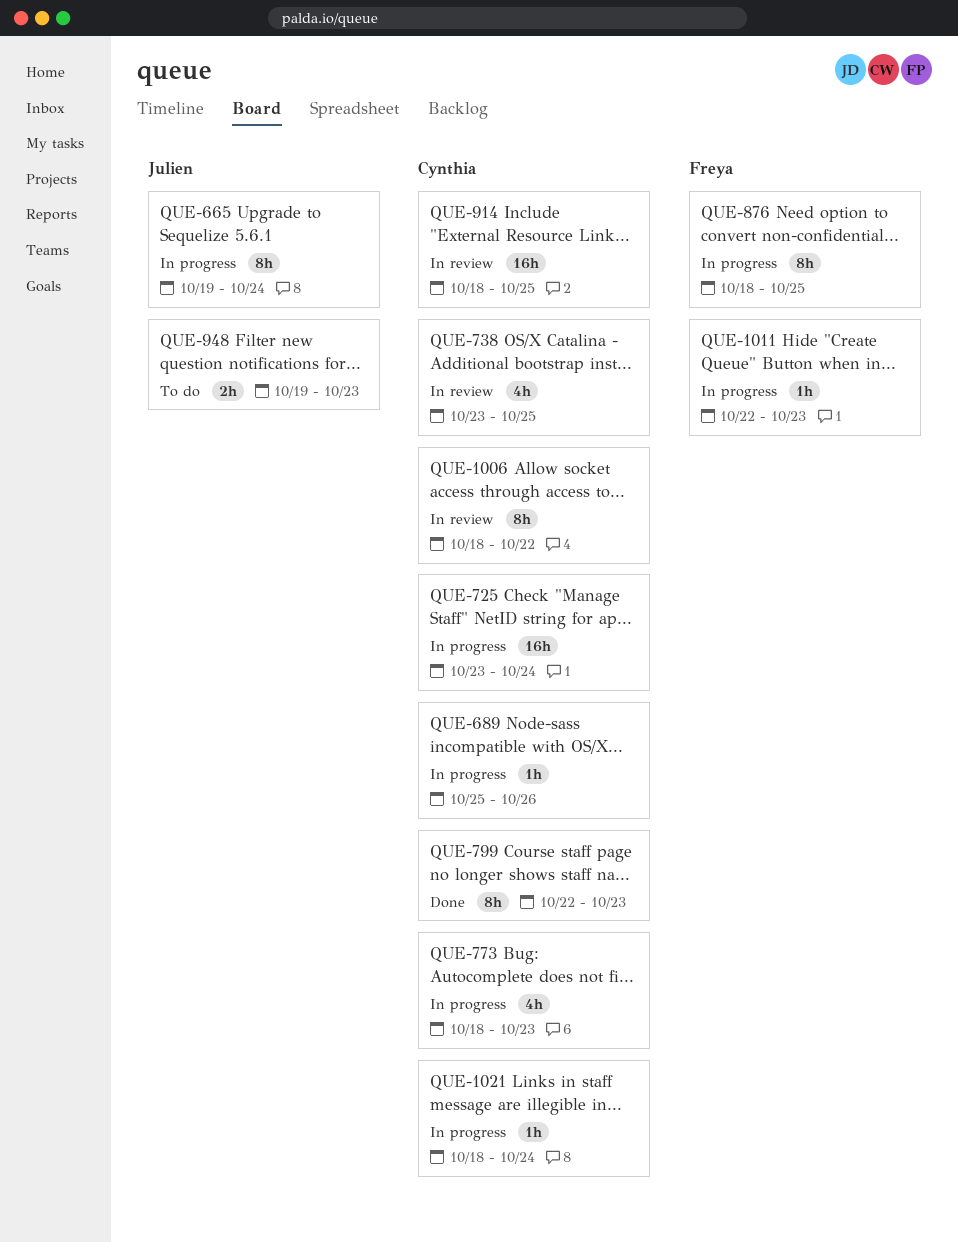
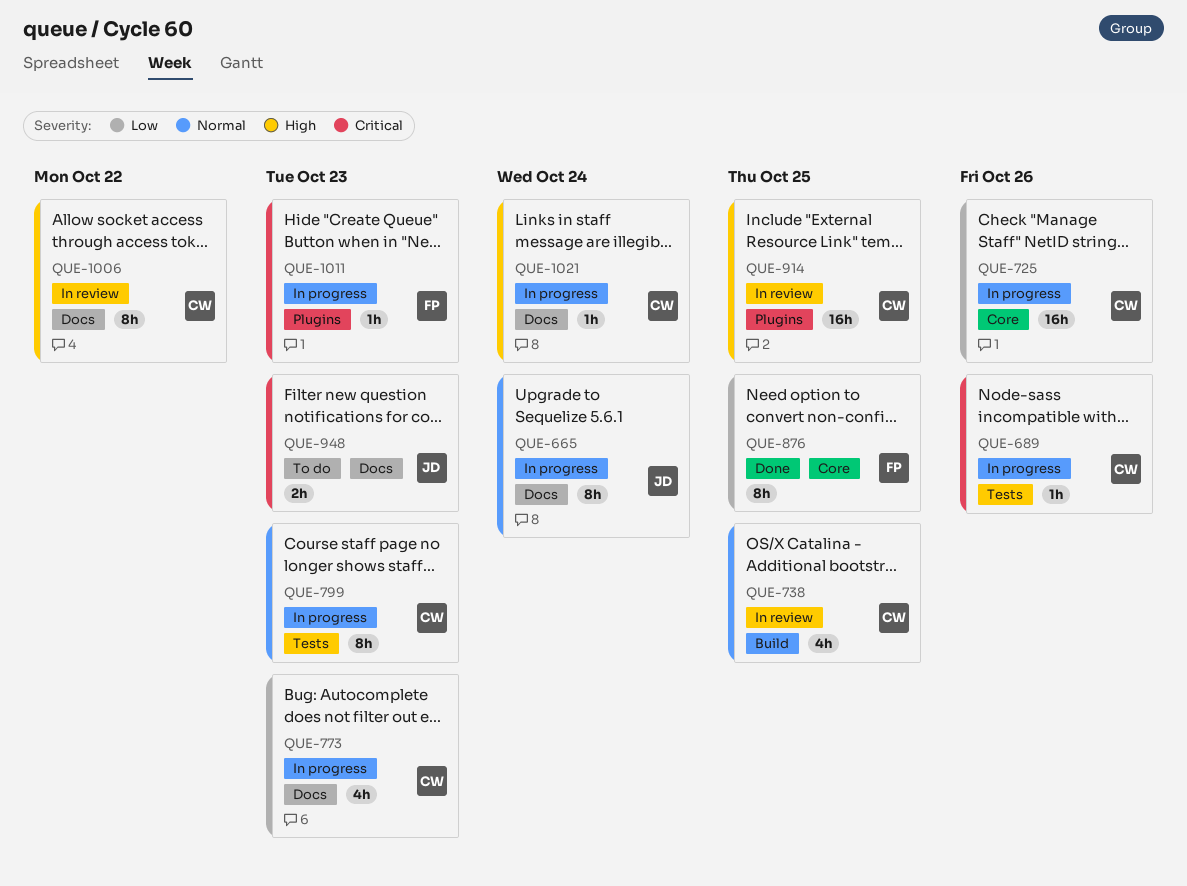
QUE-725, due: Oct 24 -> Oct 26
QUE-799, status: Done -> In progress
QUE-876, status: In progress -> Done

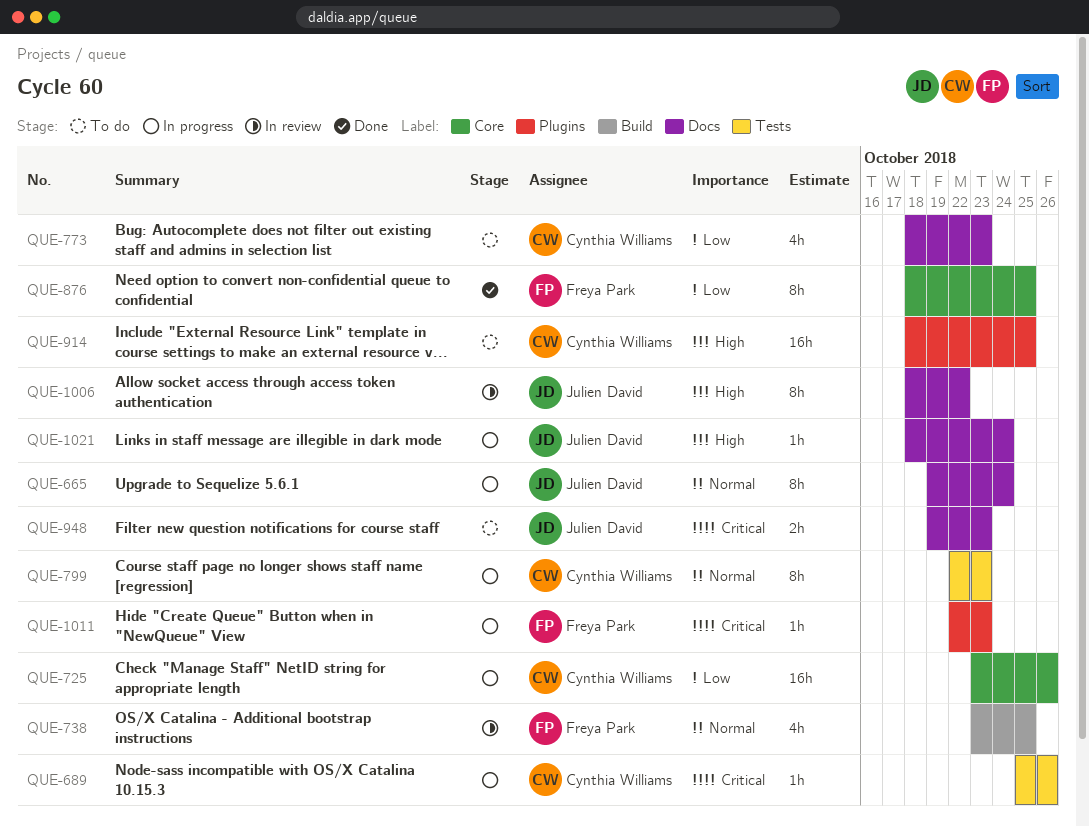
QUE-738, owner: Cynthia Williams -> Freya Park
QUE-773, status: In progress -> To do
QUE-914, status: In review -> To do
QUE-1006, owner: Cynthia Williams -> Julien David
QUE-1021, owner: Cynthia Williams -> Julien David

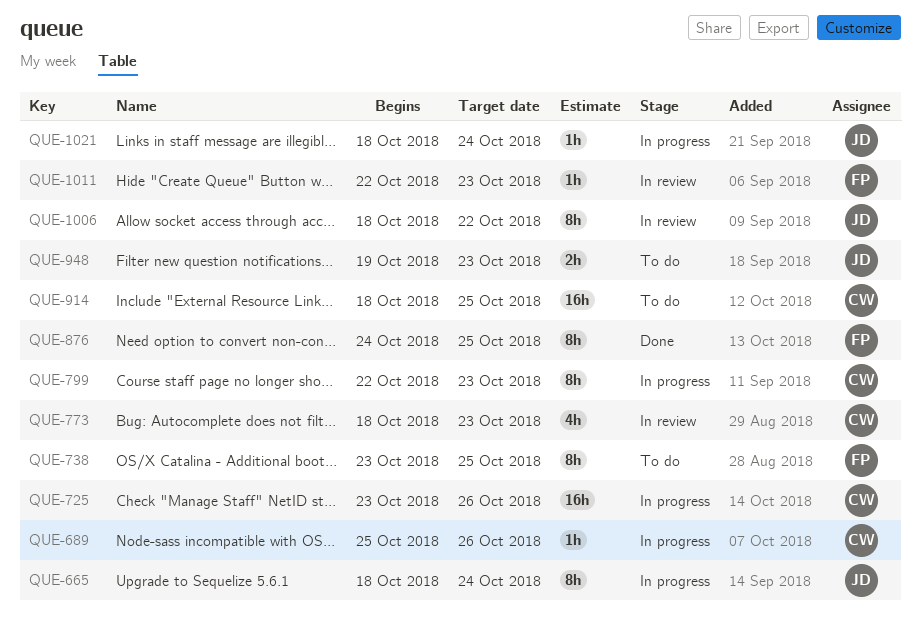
QUE-665, start: Oct 19 -> Oct 18
QUE-738, status: In review -> To do
QUE-738, estimate: 4h -> 8h
QUE-773, status: To do -> In review
QUE-876, start: Oct 18 -> Oct 24
QUE-1011, status: In progress -> In review

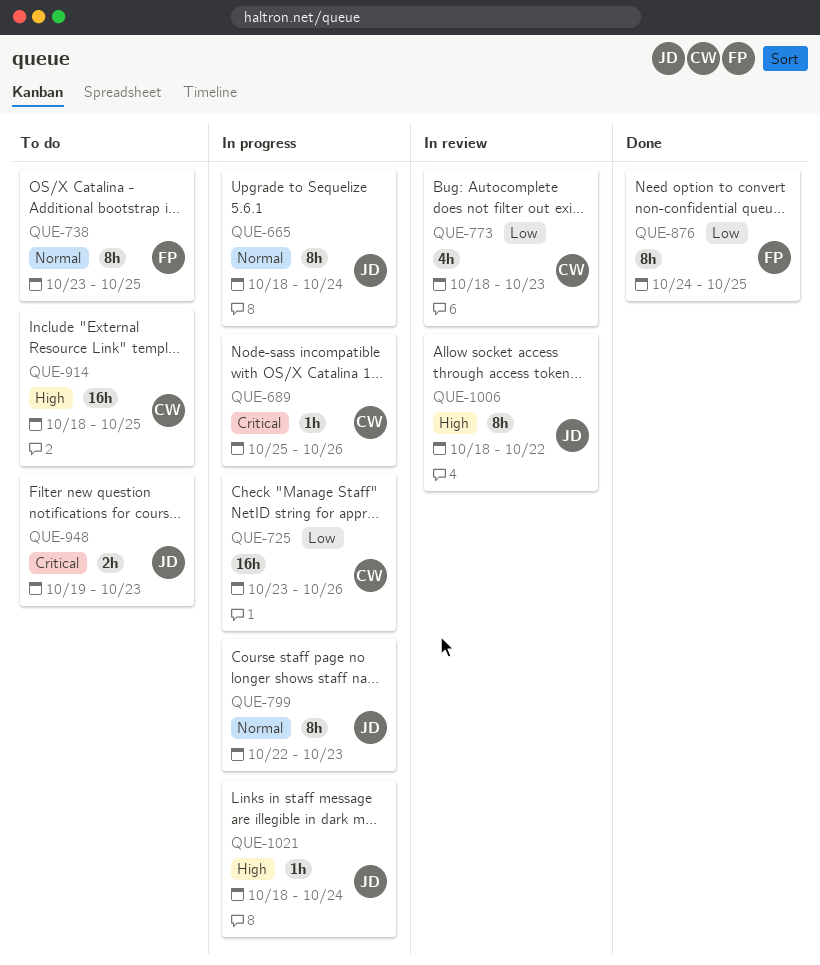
QUE-799, owner: CW -> JD
QUE-1011: present -> none

